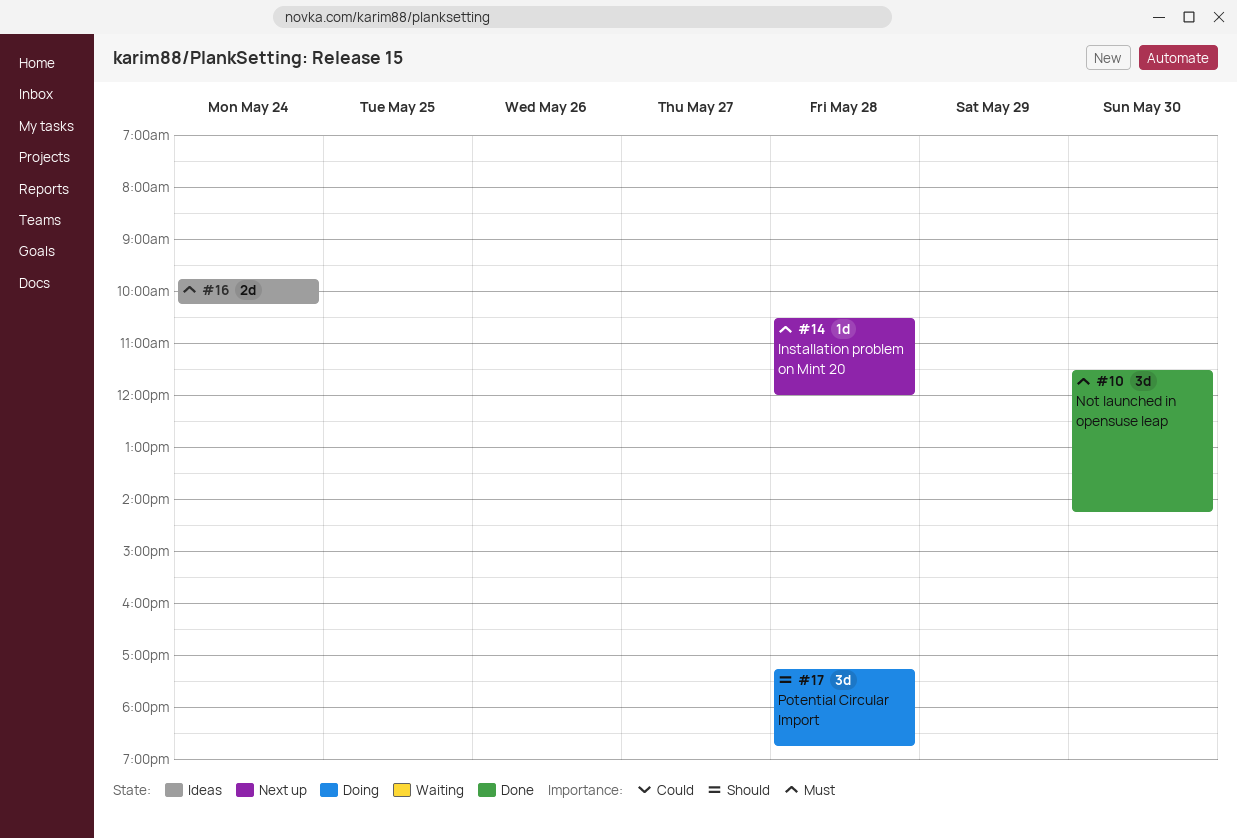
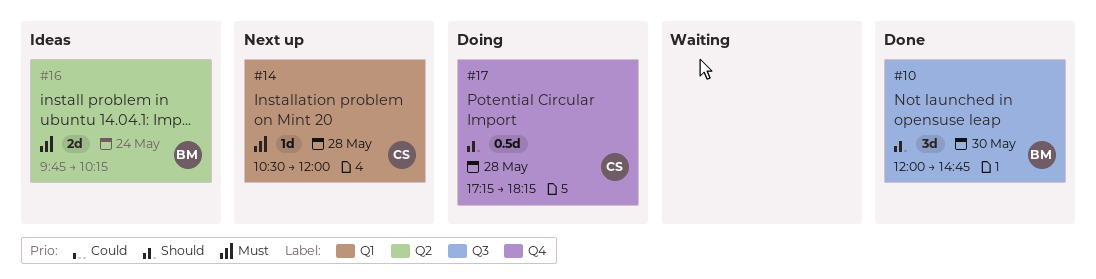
#10, priority: Must -> Should
#10, begins: 11:30 -> 12:00
#10, ends: 14:15 -> 14:45
#17, estimate: 3d -> 0.5d
#17, ends: 18:45 -> 18:15

